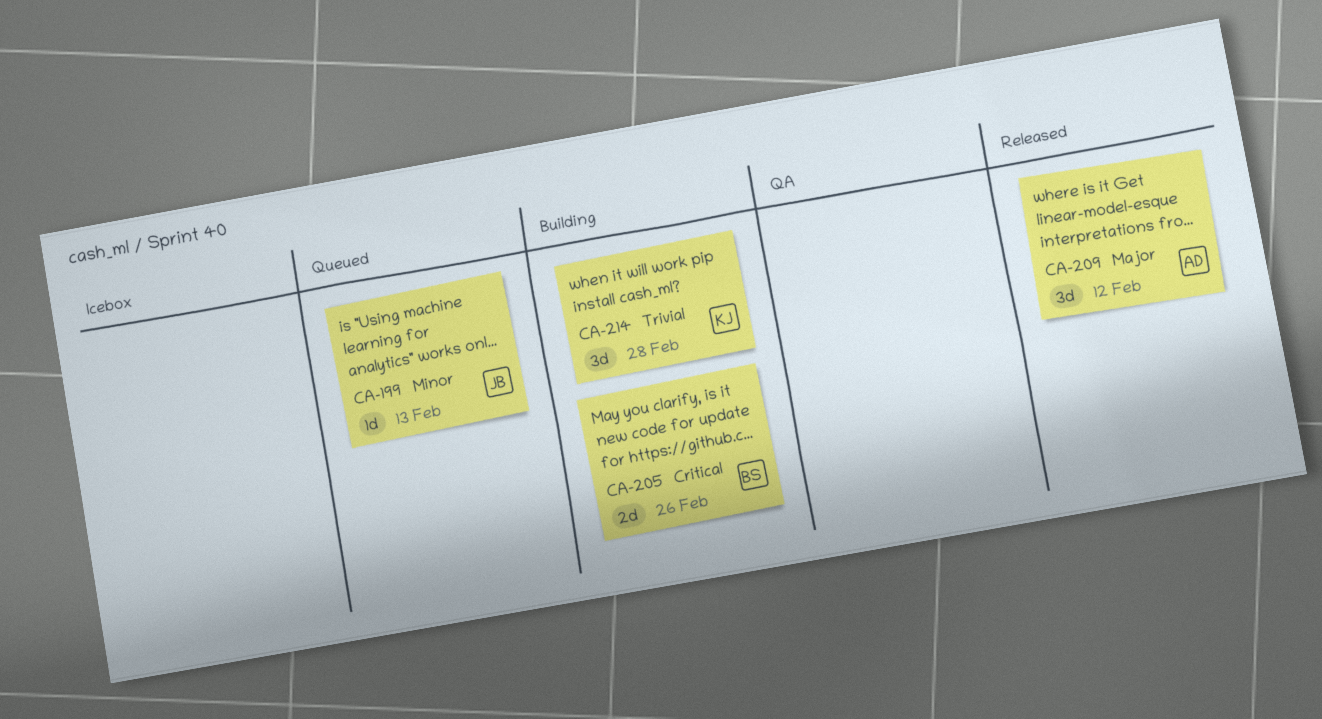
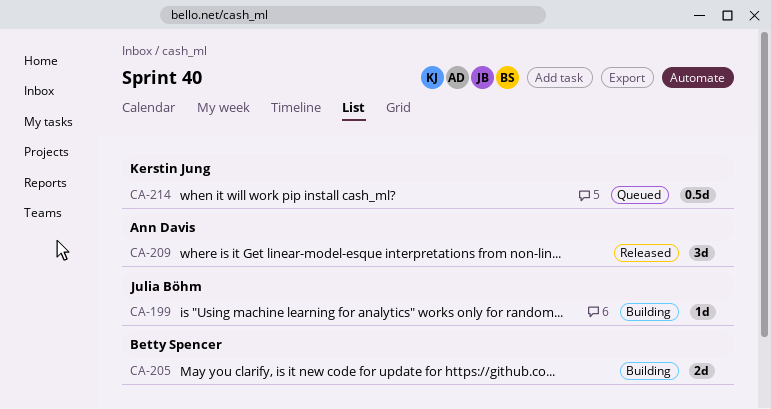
CA-199, status: Queued -> Building
CA-214, status: Building -> Queued
CA-214, estimate: 3d -> 0.5d

